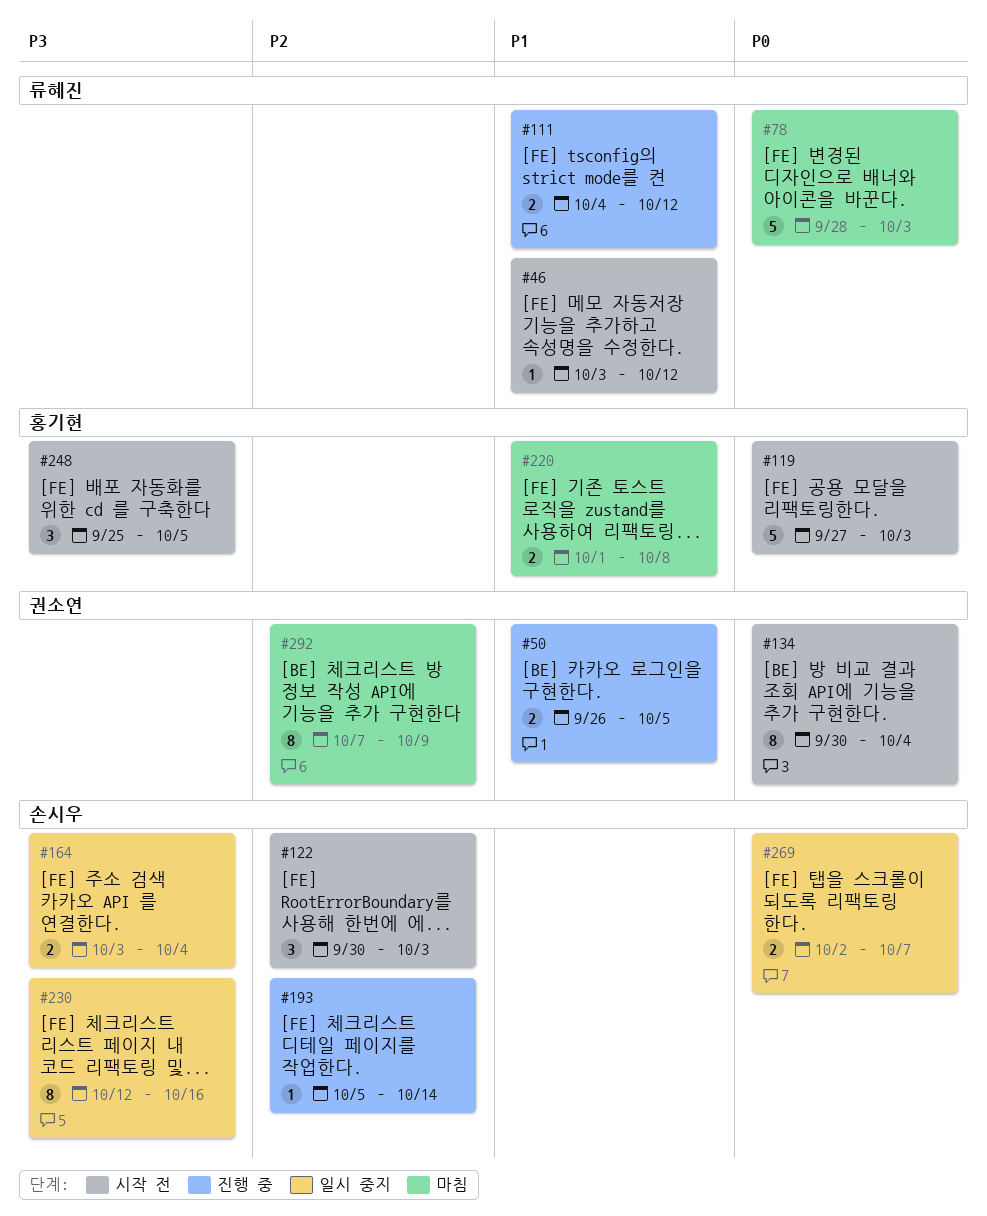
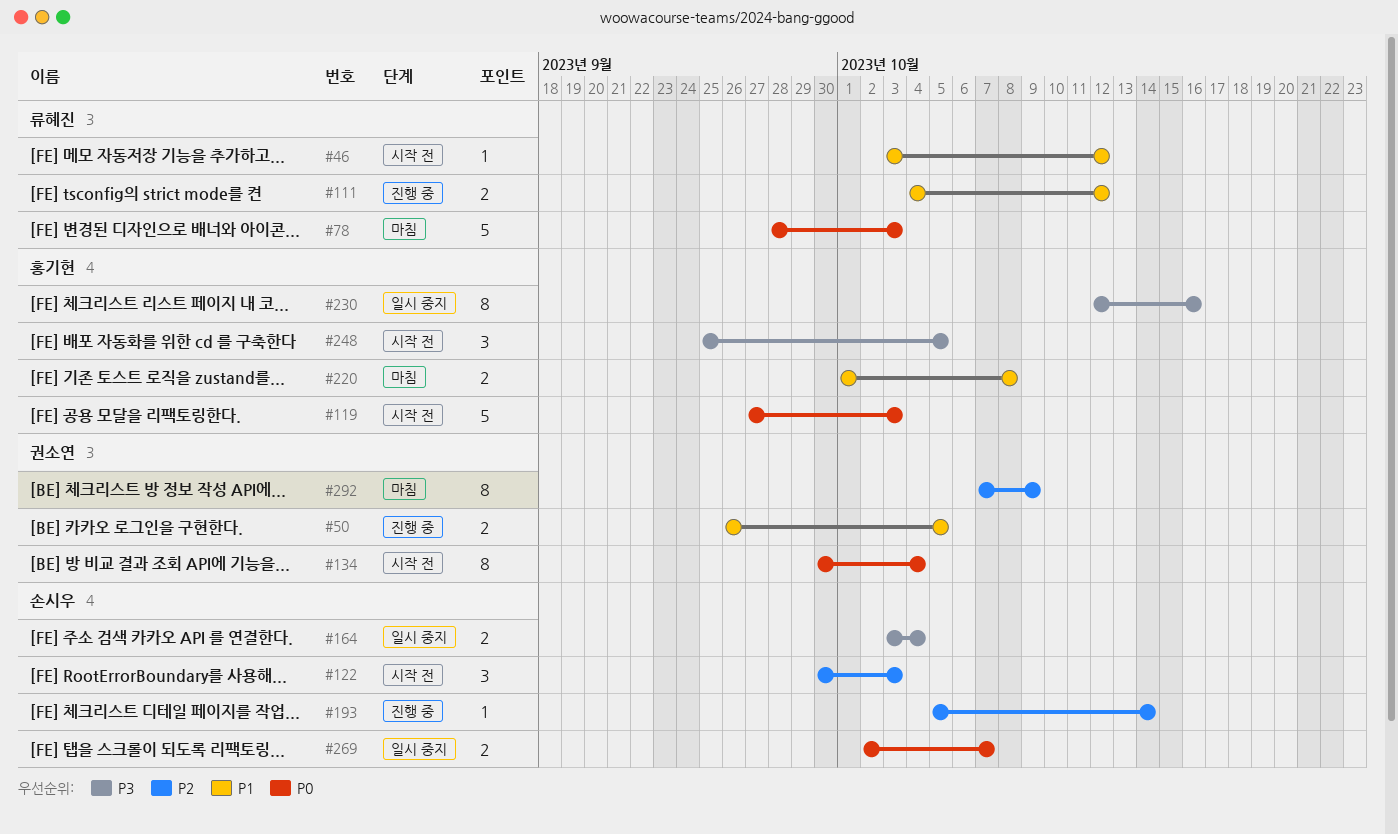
#230, owner: 손시우 -> 홍기현

